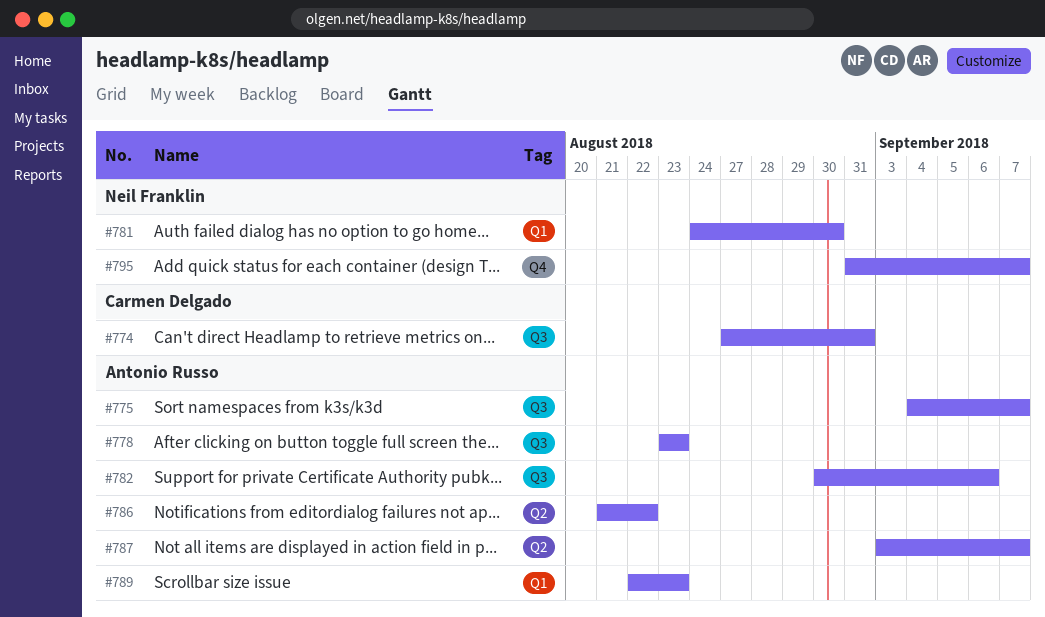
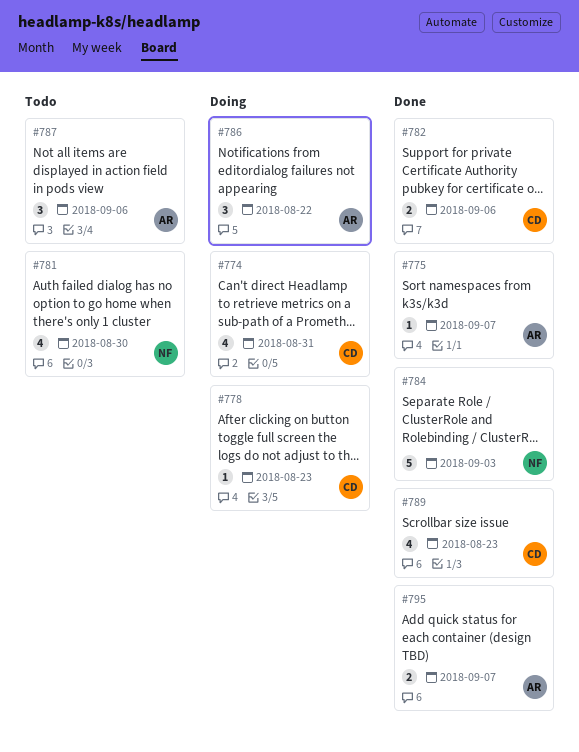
#778, owner: Antonio Russo -> Carmen Delgado
#782, owner: Antonio Russo -> Carmen Delgado
#784: none -> present
#787, due: Sep 7 -> Sep 6
#789, owner: Antonio Russo -> Carmen Delgado
#795, owner: Neil Franklin -> Antonio Russo

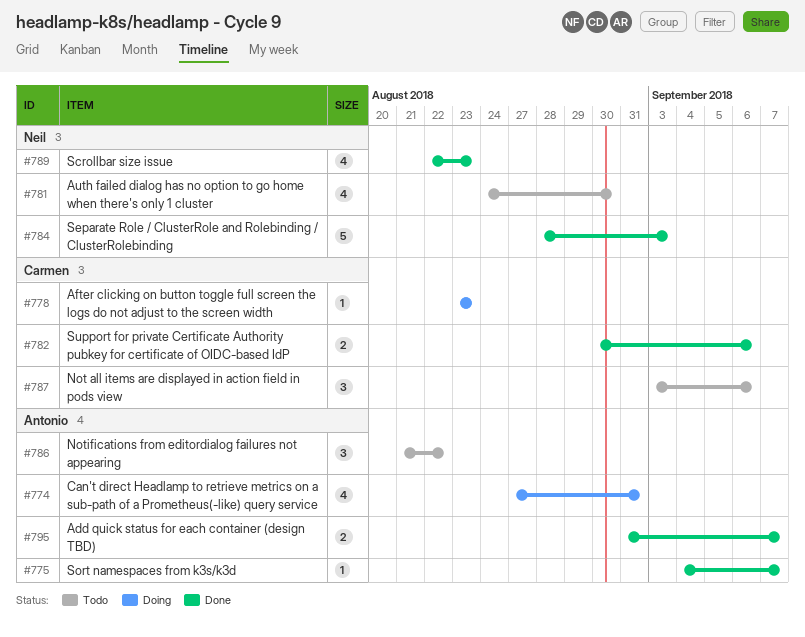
#774, owner: Carmen -> Antonio
#786, status: Doing -> Todo
#787, owner: Antonio -> Carmen
#789, owner: Carmen -> Neil

